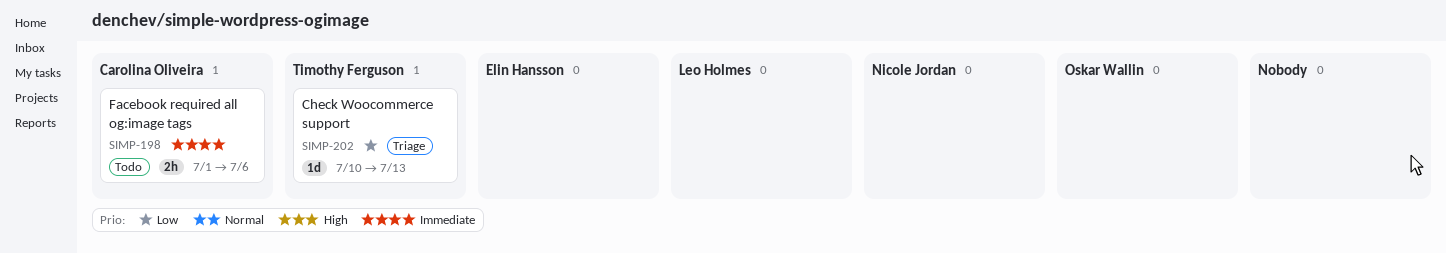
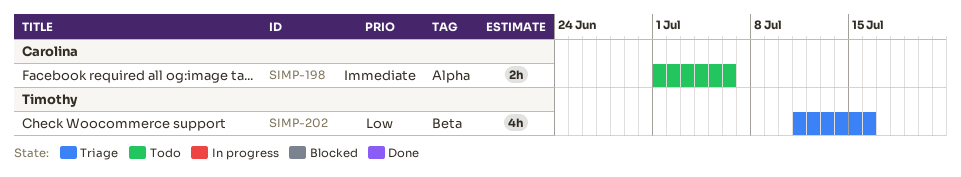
SIMP-202, estimate: 1d -> 4h
SIMP-202, start: Jul 10 -> Jul 11
SIMP-202, due: Jul 13 -> Jul 16

